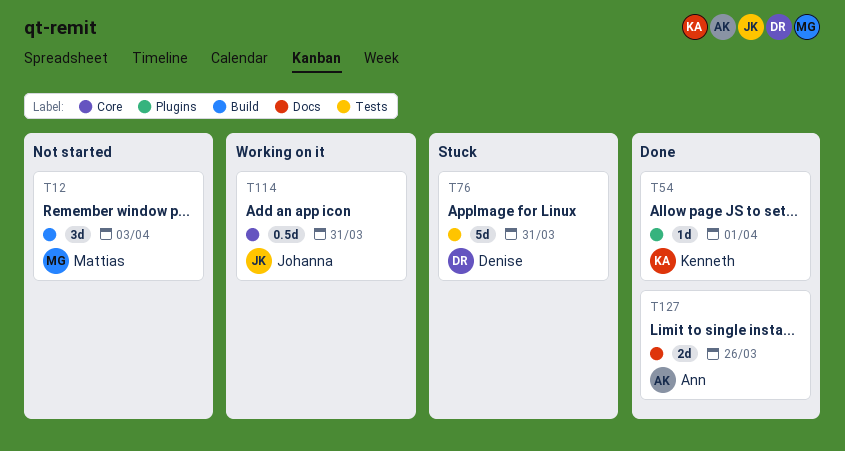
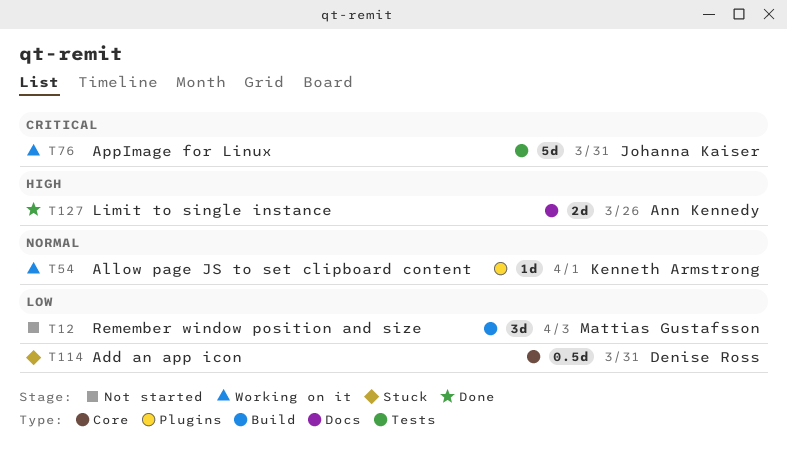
T54, status: Done -> Working on it
T76, status: Stuck -> Working on it
T76, owner: Denise Ross -> Johanna Kaiser
T114, status: Working on it -> Stuck
T114, owner: Johanna Kaiser -> Denise Ross

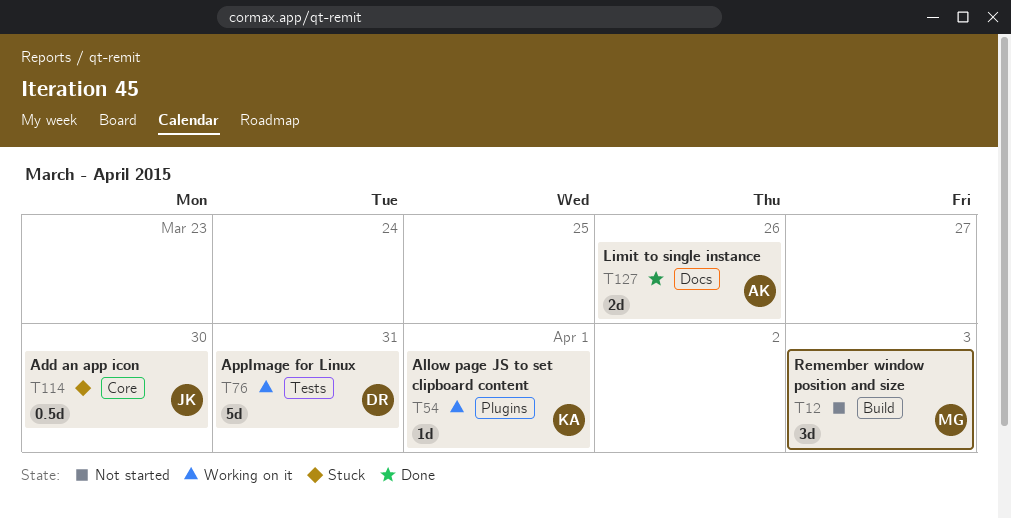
T76, owner: Johanna Kaiser -> Denise Ross
T114, owner: Denise Ross -> Johanna Kaiser
T114, due: Mar 31 -> Mar 30

